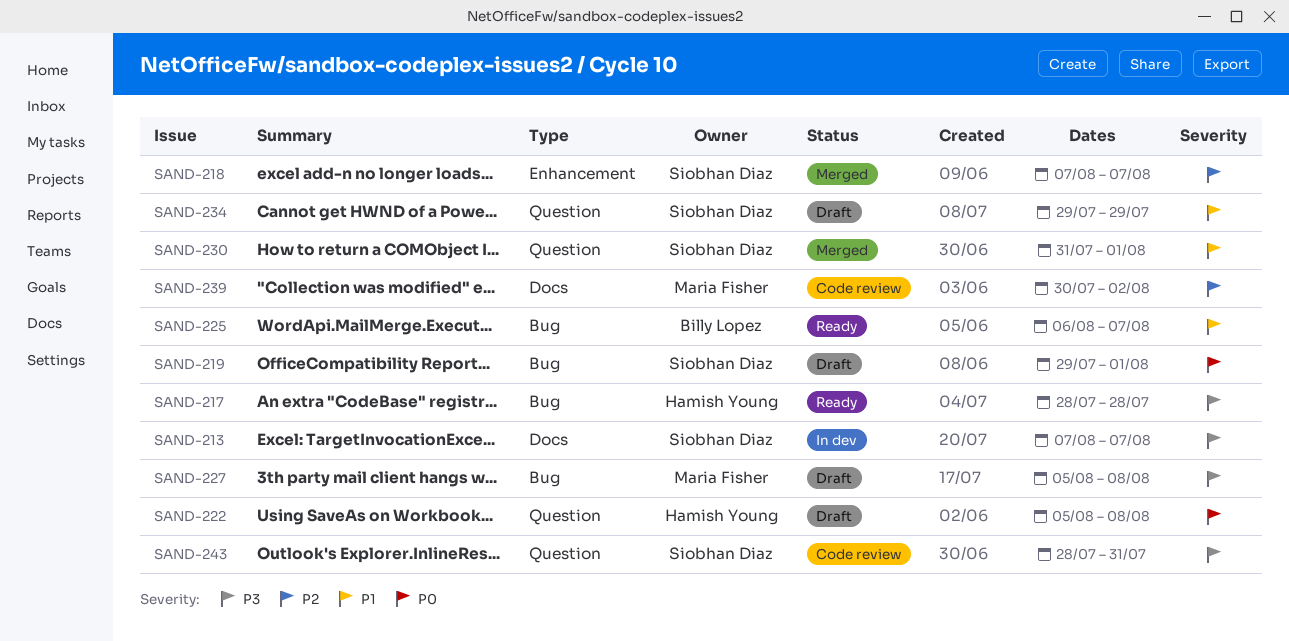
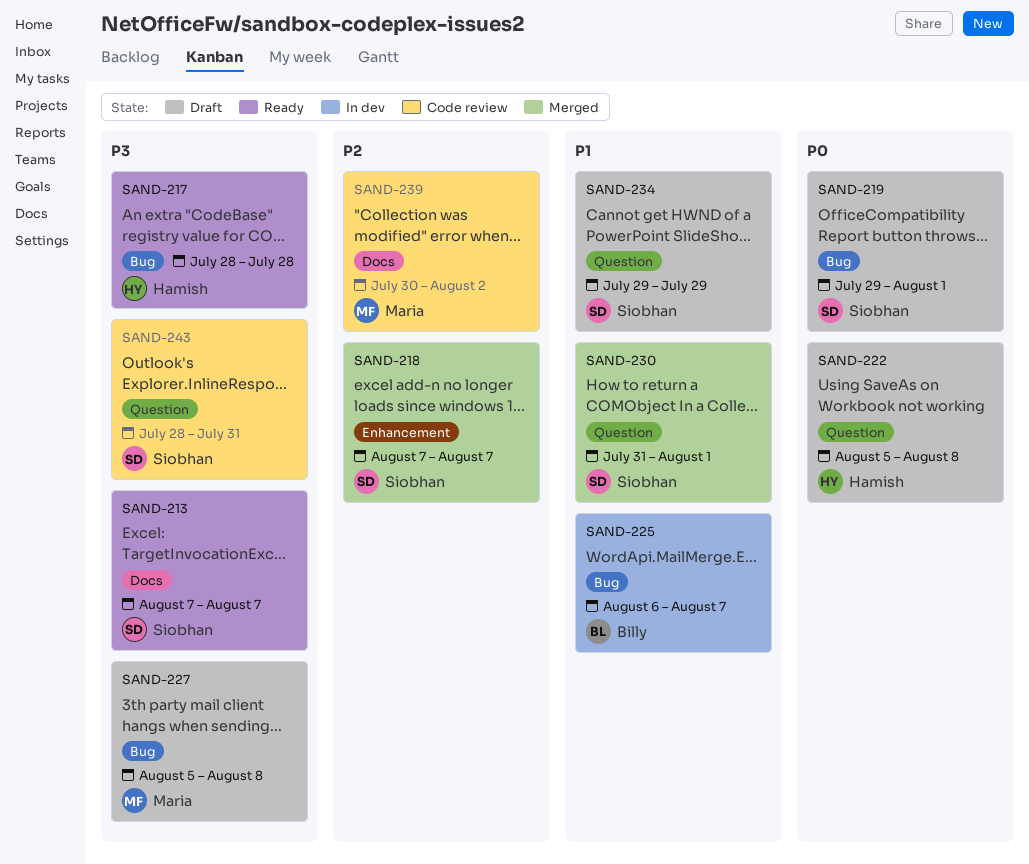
SAND-213, status: In dev -> Ready
SAND-225, status: Ready -> In dev

